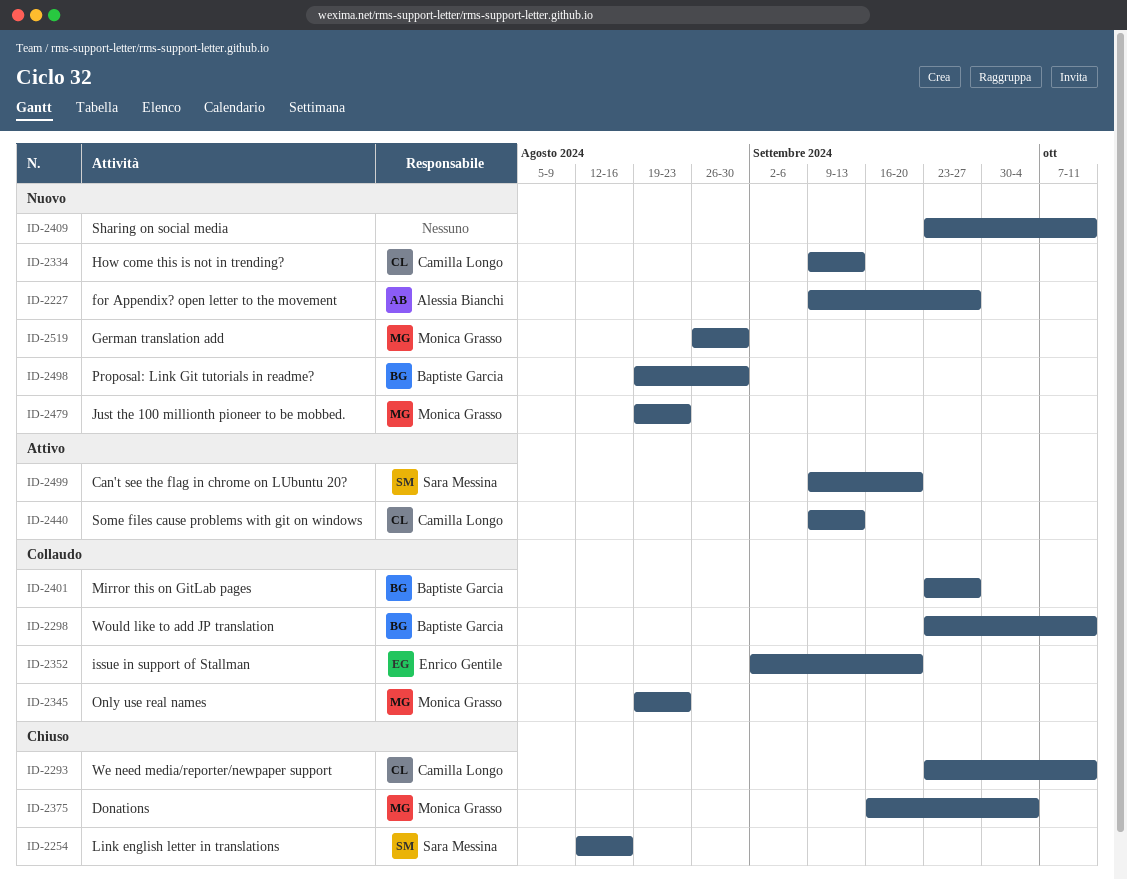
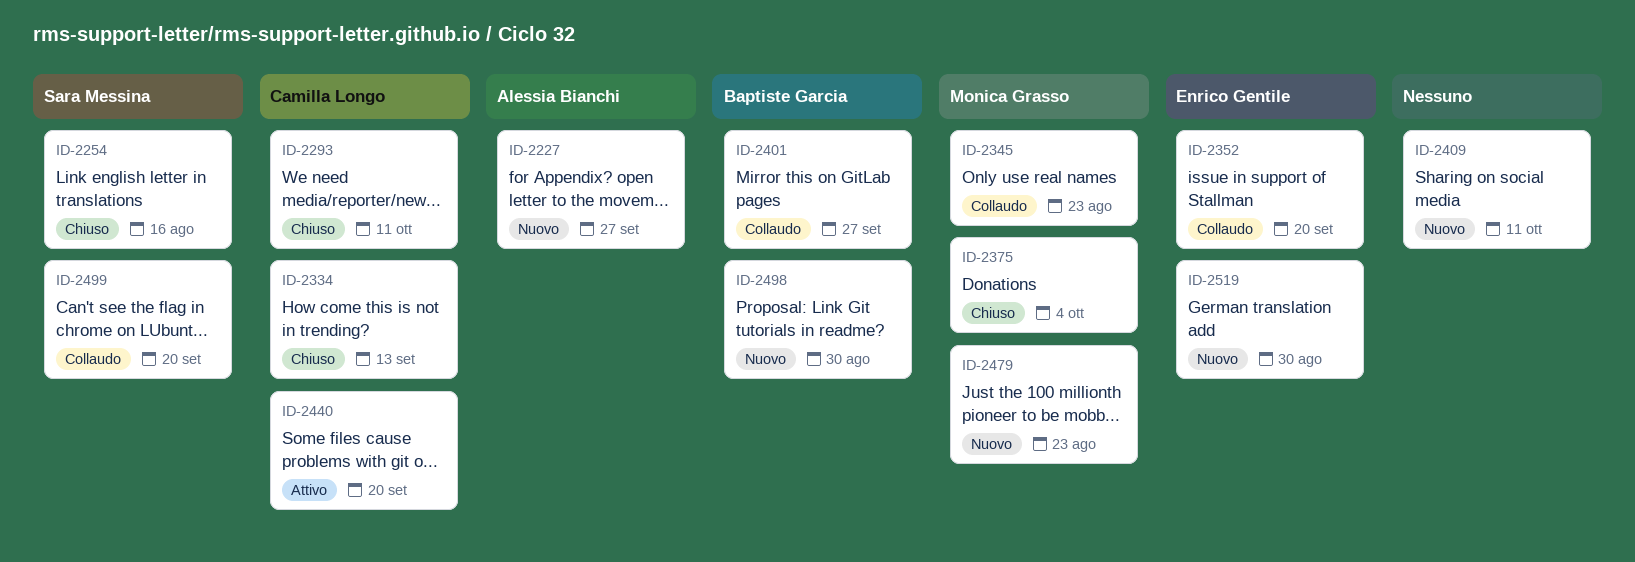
ID-2298: present -> none
ID-2334, status: Nuovo -> Chiuso
ID-2440, due: Sep 13 -> Sep 20
ID-2499, status: Attivo -> Collaudo
ID-2519, owner: Monica Grasso -> Enrico Gentile

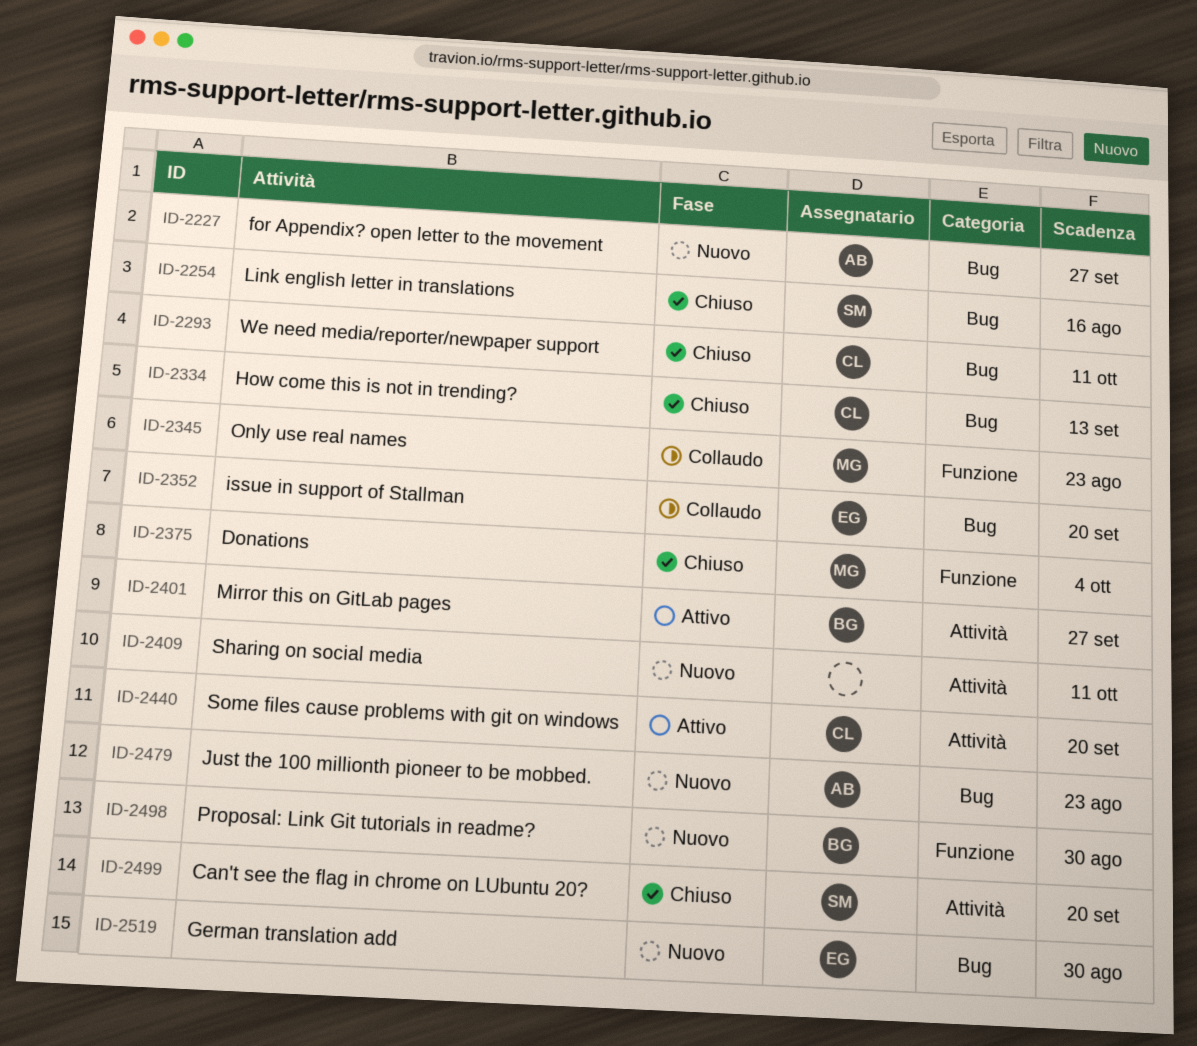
ID-2401, status: Collaudo -> Attivo
ID-2479, owner: Monica Grasso -> Alessia Bianchi
ID-2499, status: Collaudo -> Chiuso

